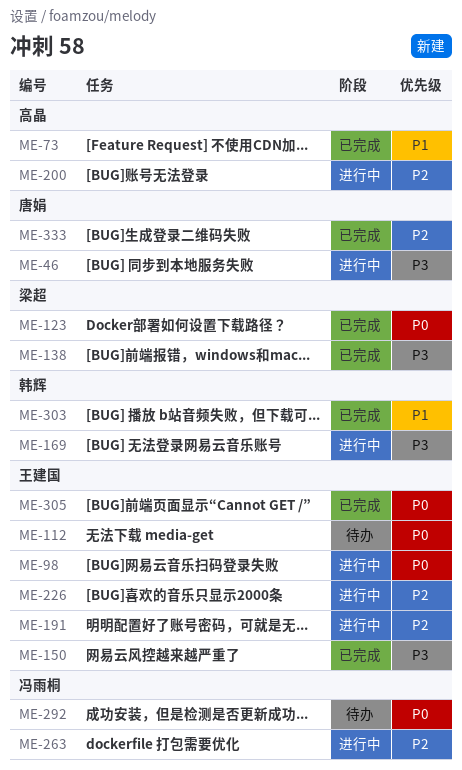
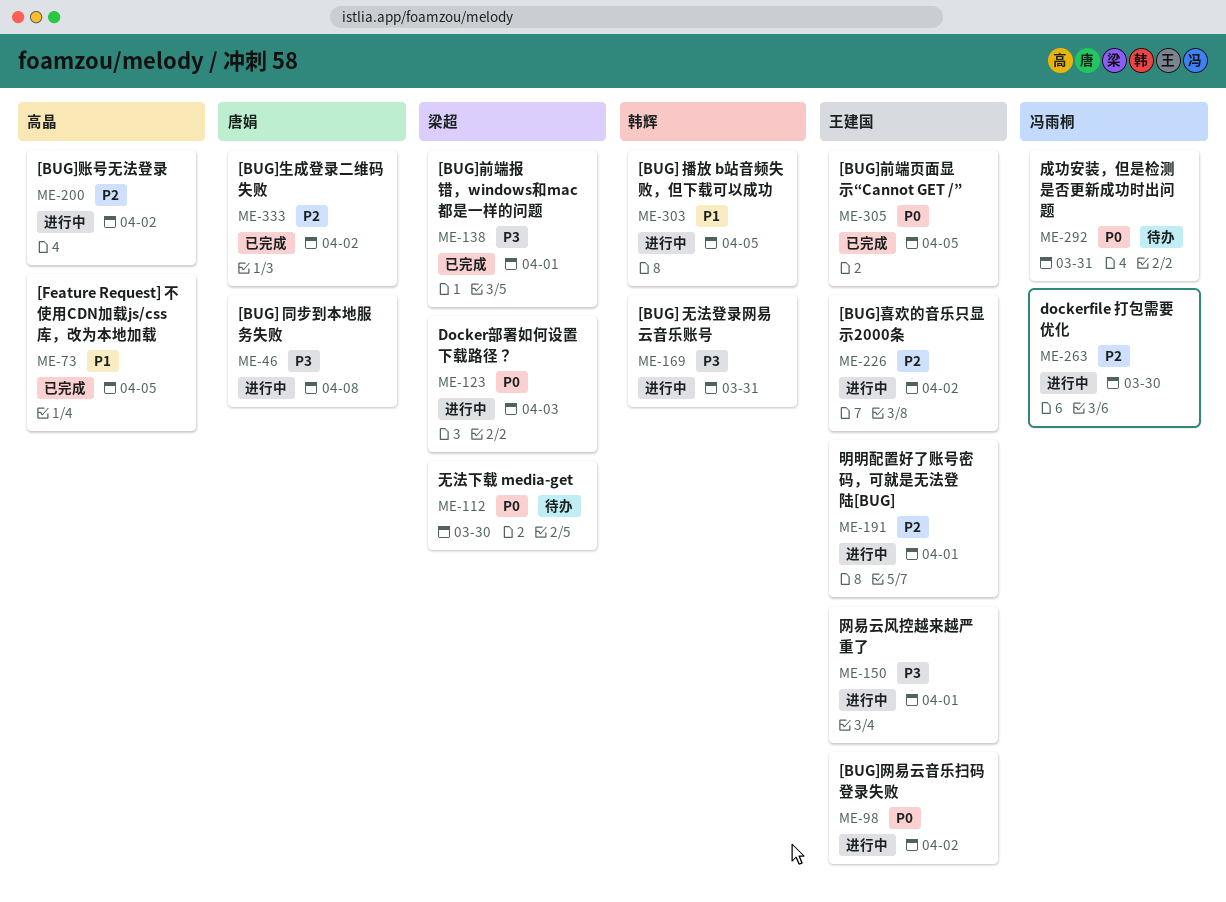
ME-112, owner: 王建国 -> 梁超
ME-123, status: 已完成 -> 进行中
ME-150, status: 已完成 -> 进行中
ME-303, status: 已完成 -> 进行中

